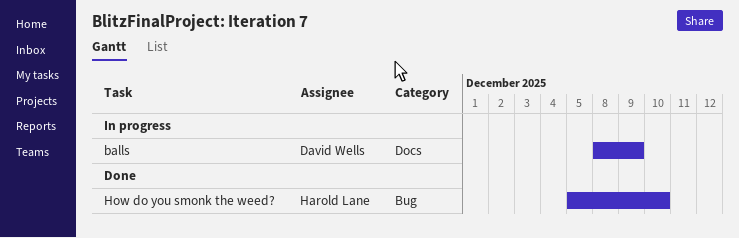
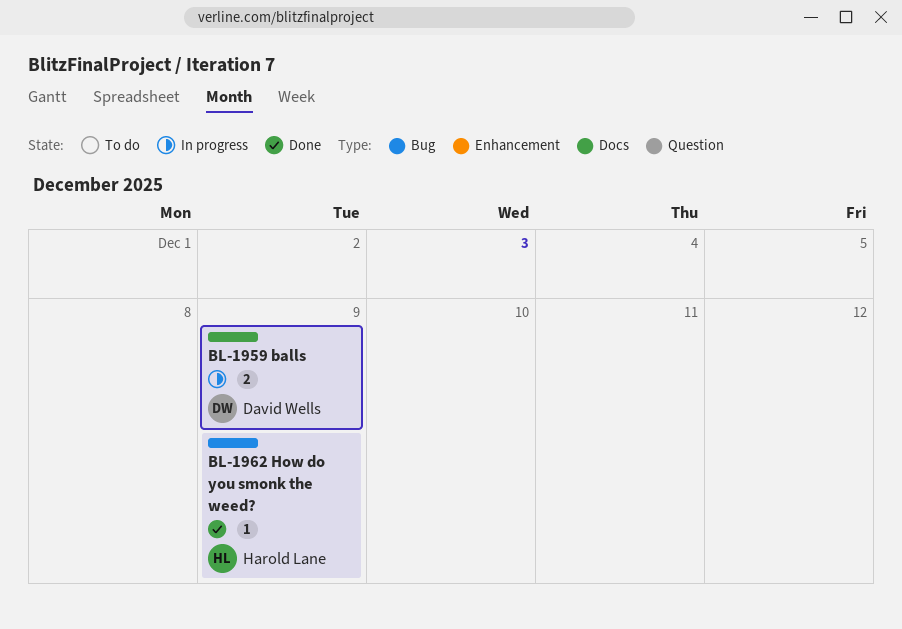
How do you smonk the weed?, due: Dec 10 -> Dec 9

